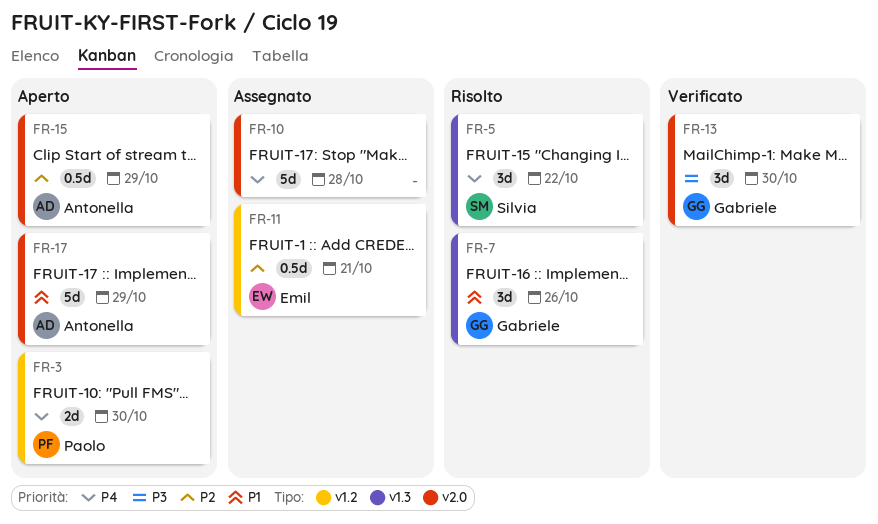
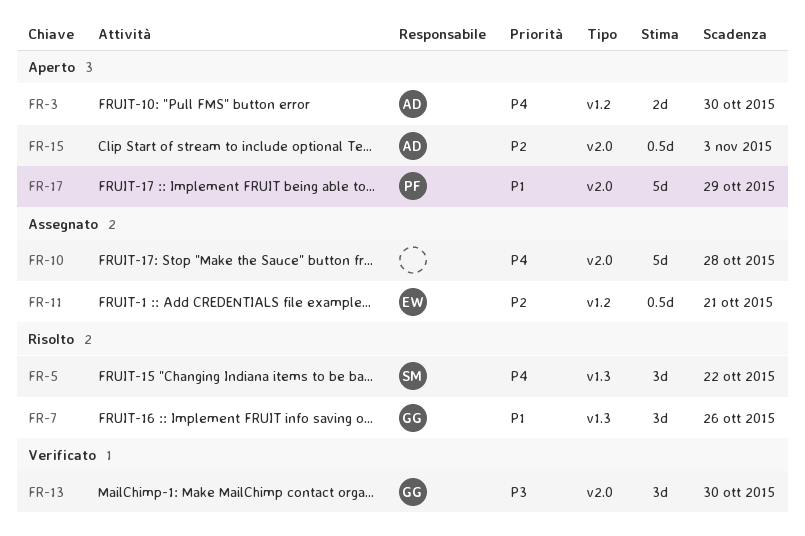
FR-3, owner: Paolo -> Antonella
FR-15, due: Oct 29 -> Nov 3
FR-17, owner: Antonella -> Paolo

